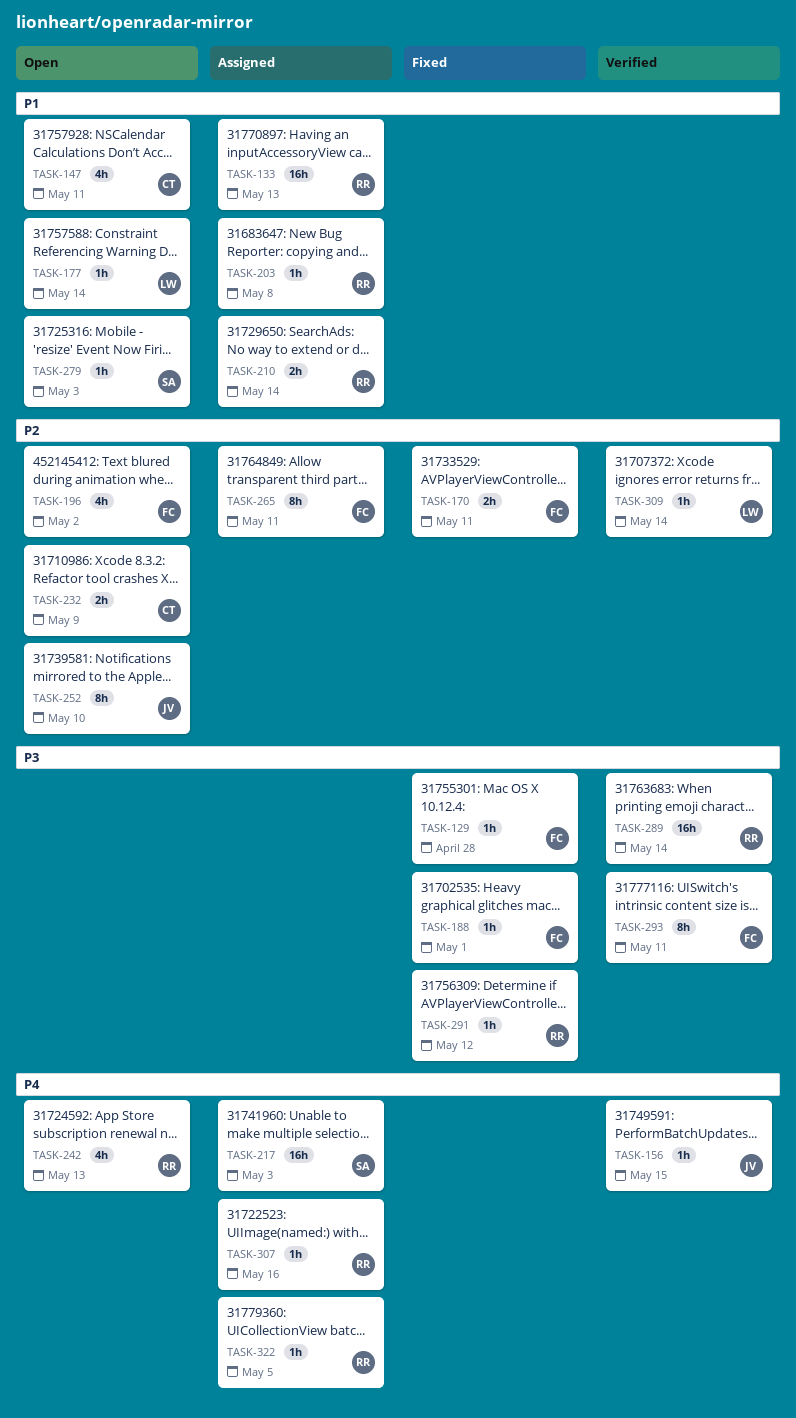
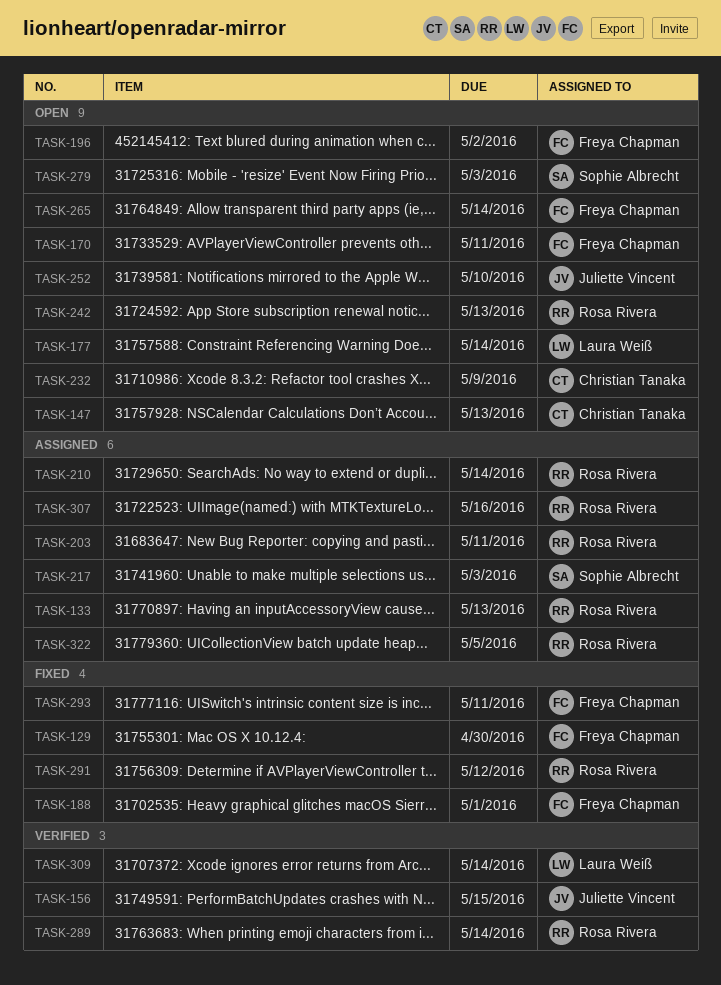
TASK-129, due: Apr 28 -> Apr 30
TASK-147, due: May 11 -> May 13
TASK-170, status: Fixed -> Open
TASK-203, due: May 8 -> May 11
TASK-265, status: Assigned -> Open
TASK-265, due: May 11 -> May 14
TASK-293, status: Verified -> Fixed

